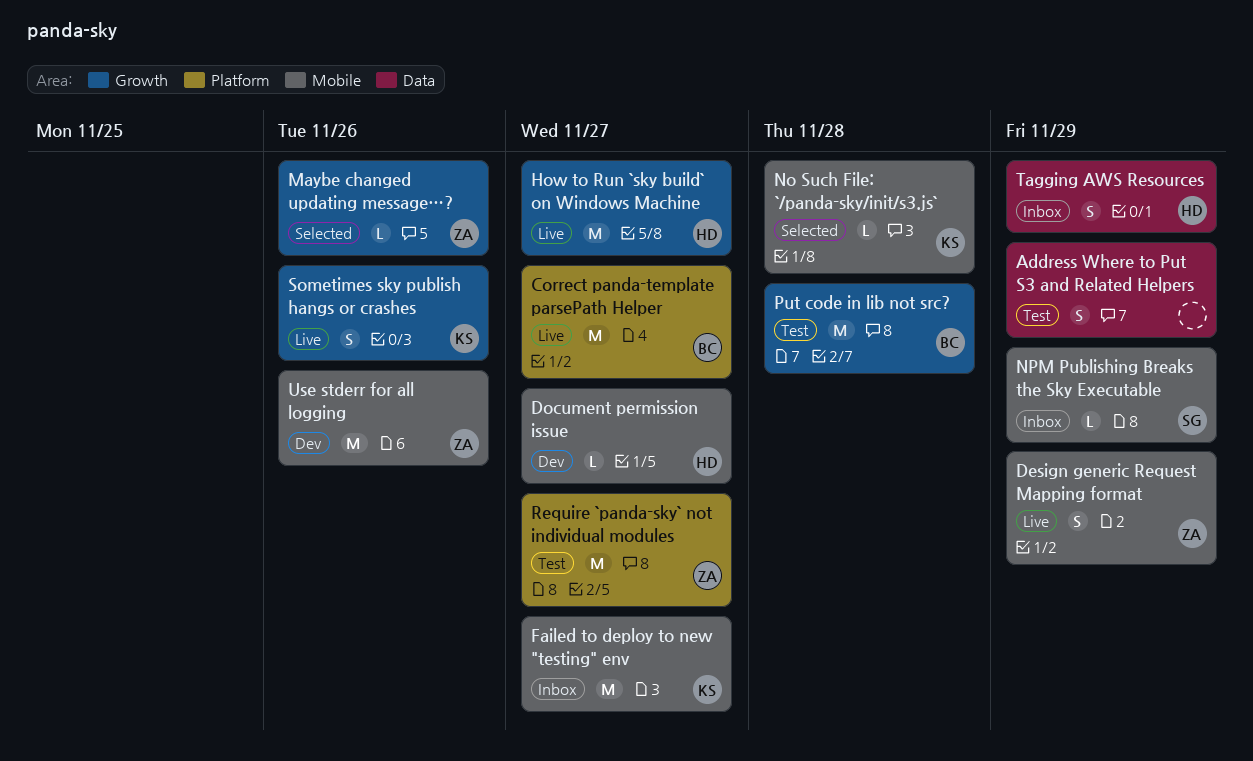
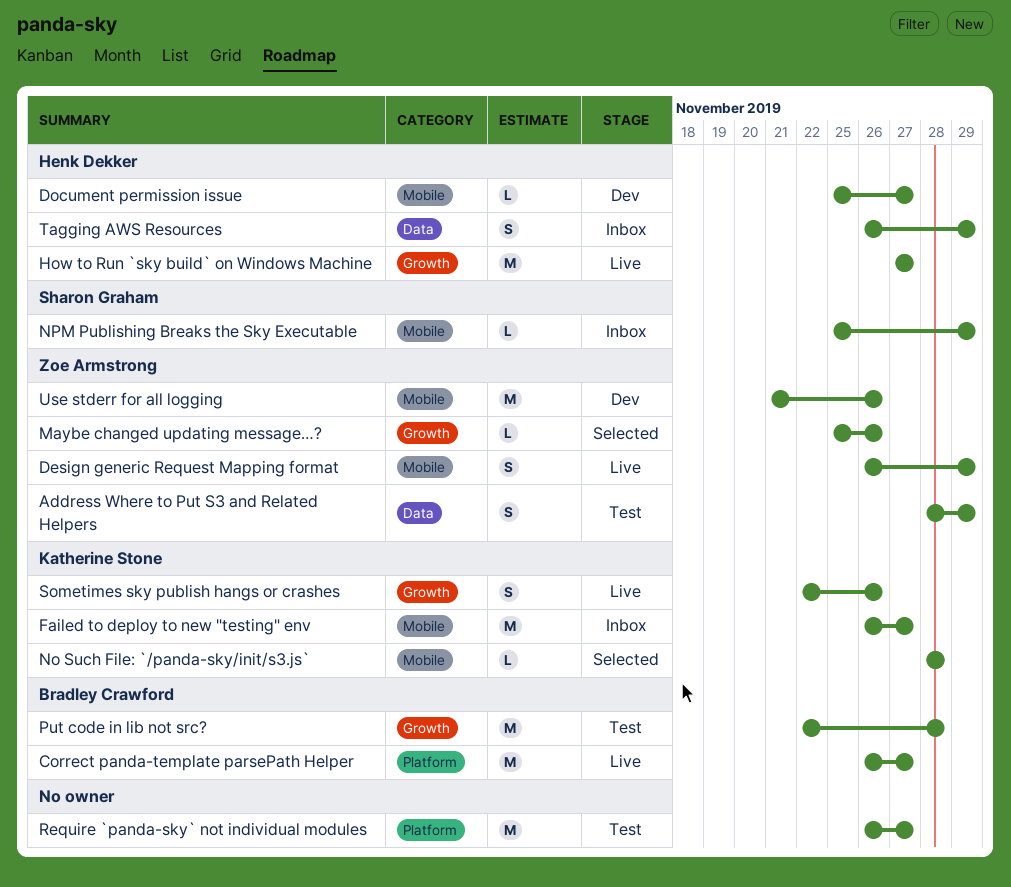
Address Where to Put S3 and Related Helpers, owner: none -> Zoe Armstrong
Require `panda-sky` not individual modules, owner: Zoe Armstrong -> none

